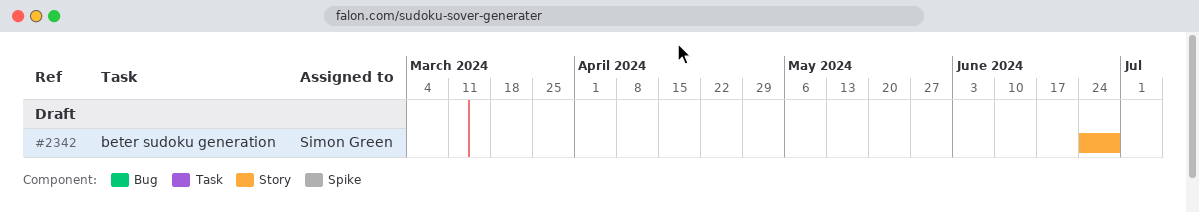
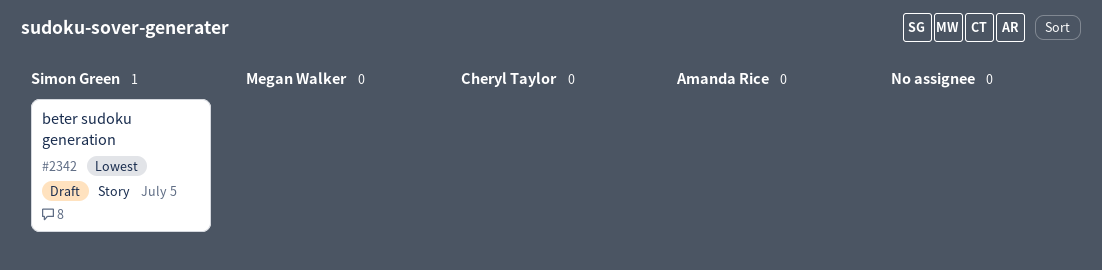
#2342, due: Jun 28 -> Jul 5

